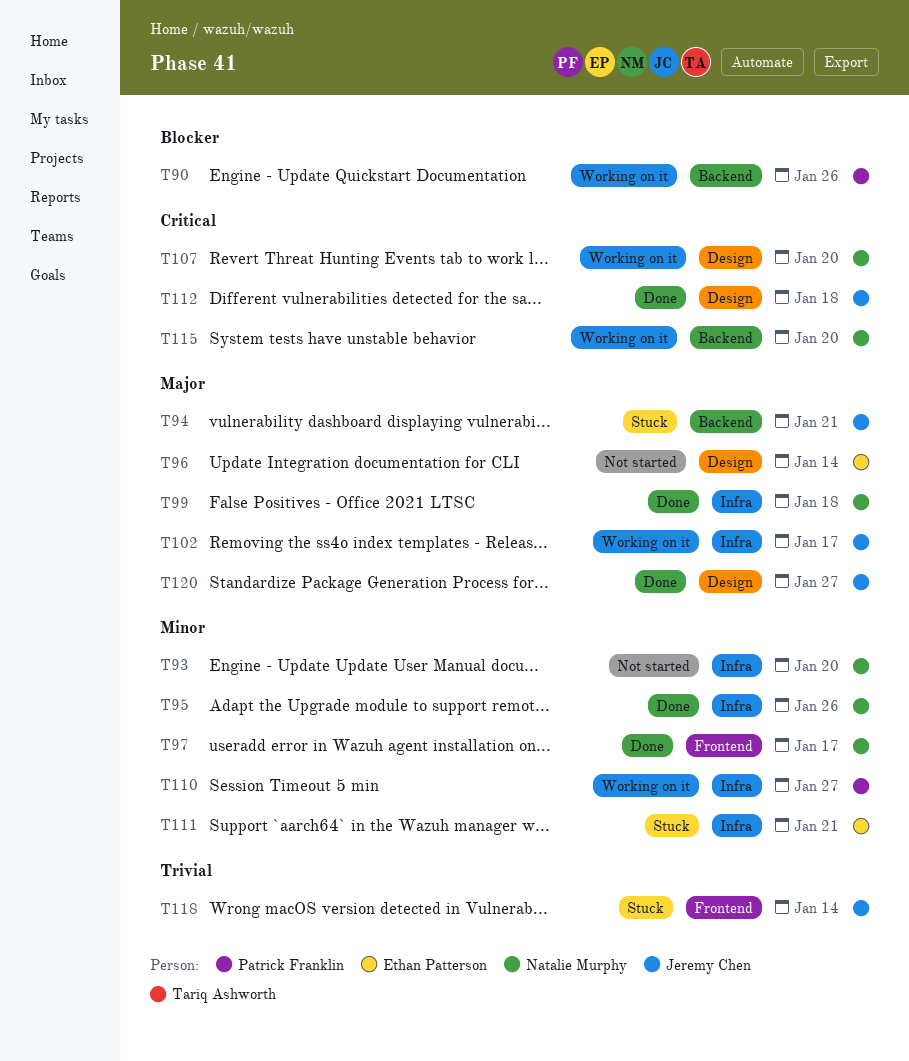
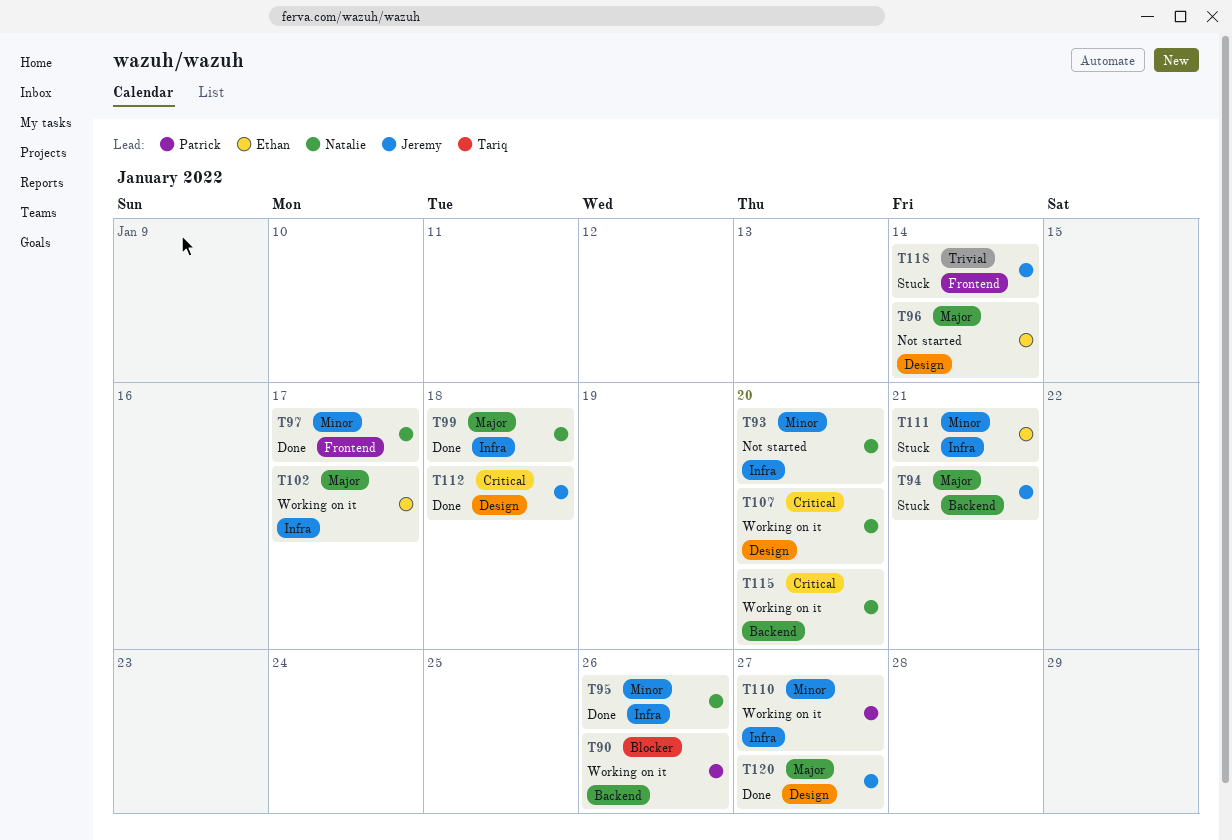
T102, owner: Jeremy Chen -> Ethan Patterson

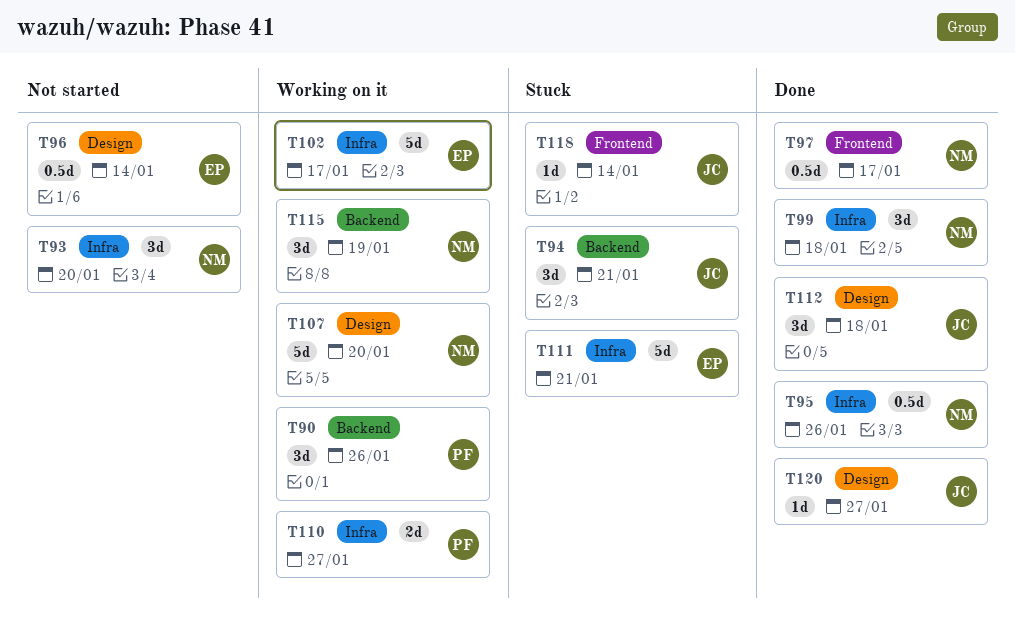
T115, due: Jan 20 -> Jan 19

